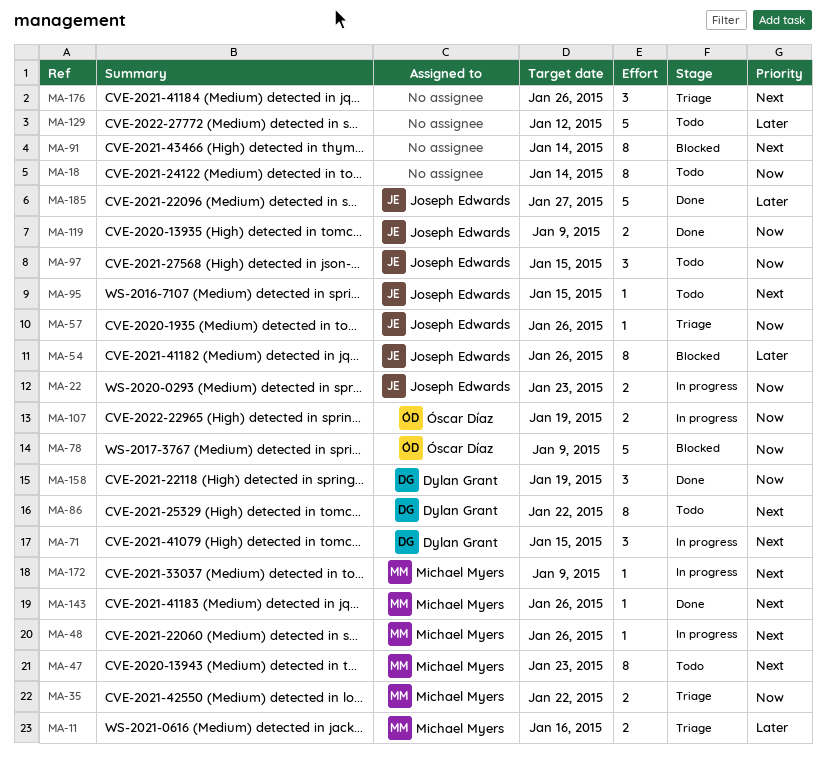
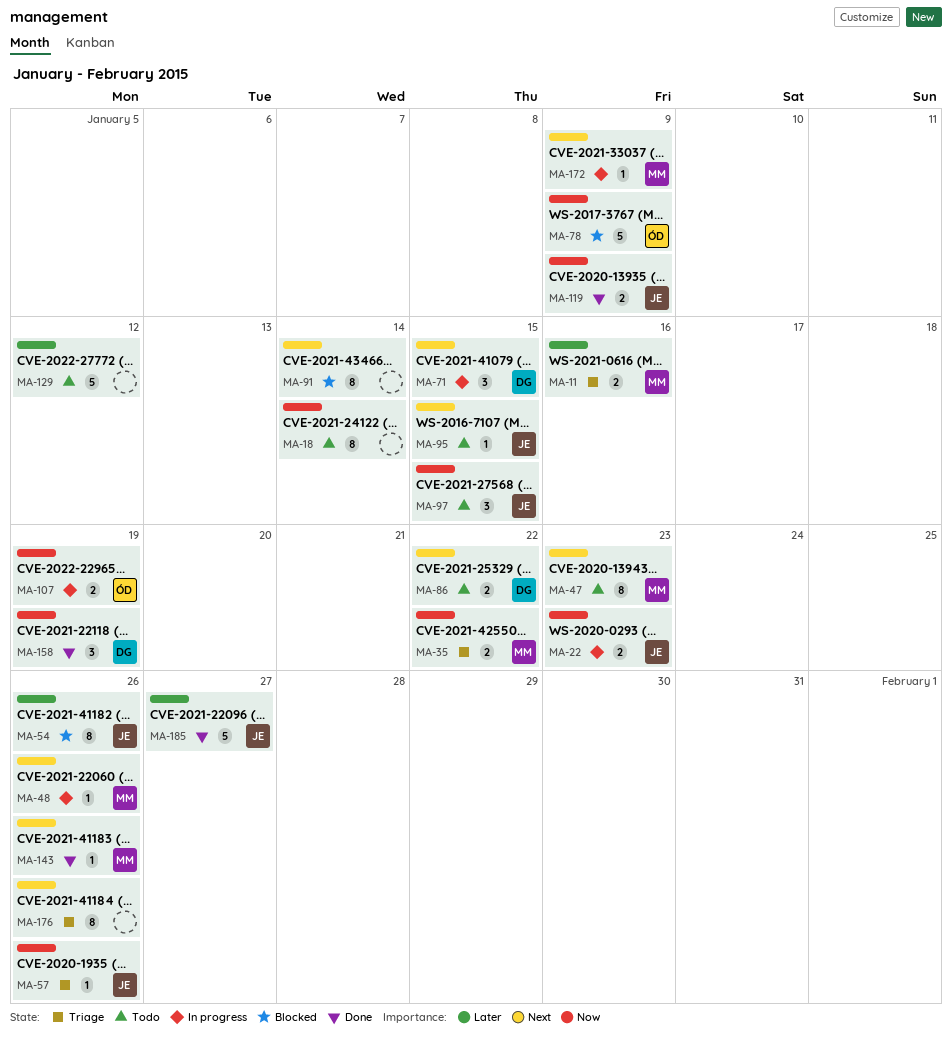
MA-86, estimate: 8 -> 2
MA-176, estimate: 3 -> 8

